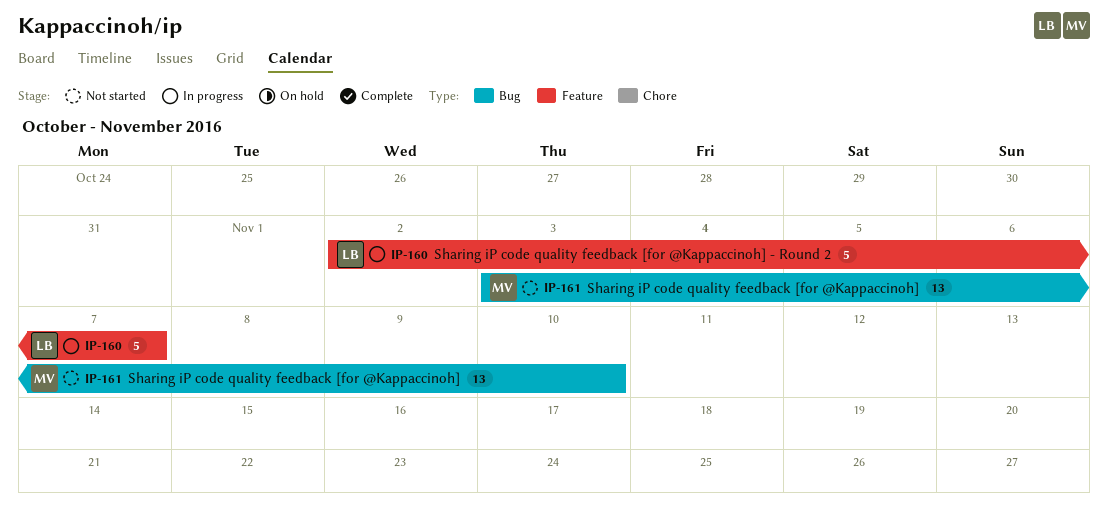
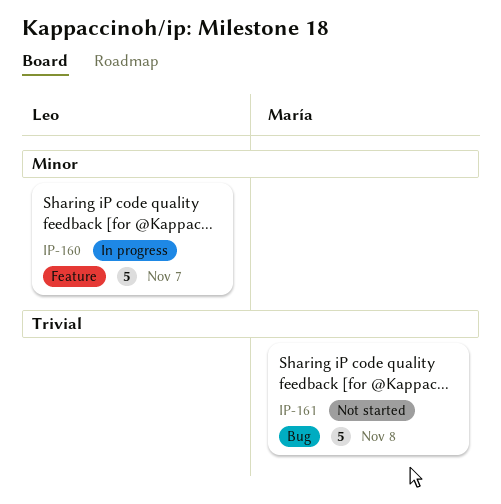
IP-161, estimate: 13 -> 5
IP-161, due: Nov 10 -> Nov 8

